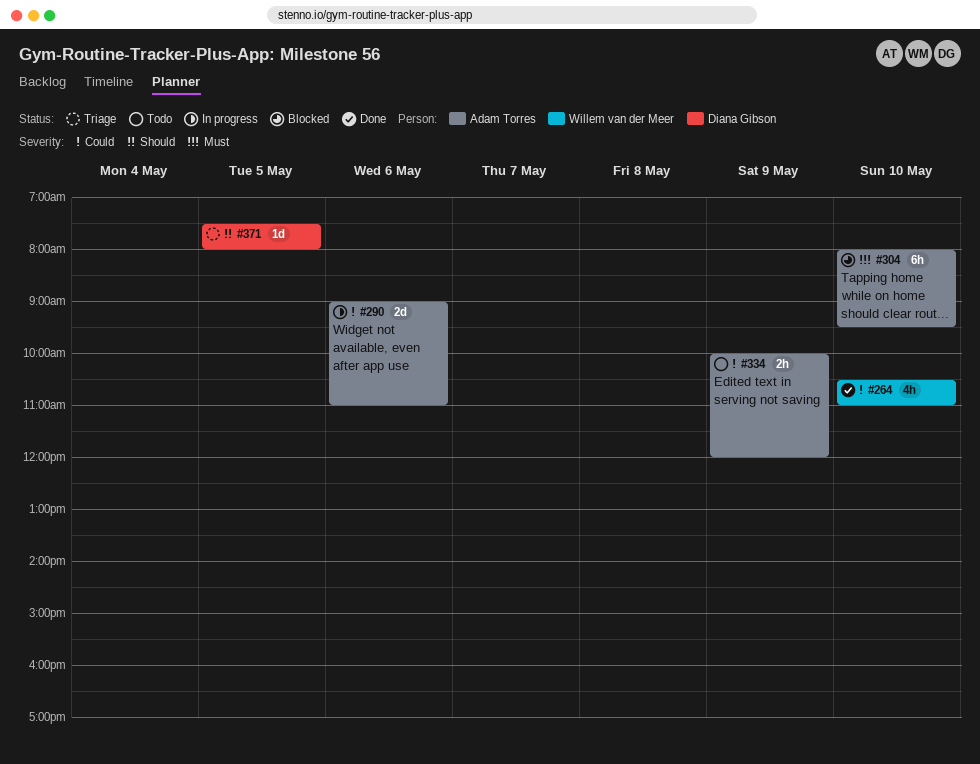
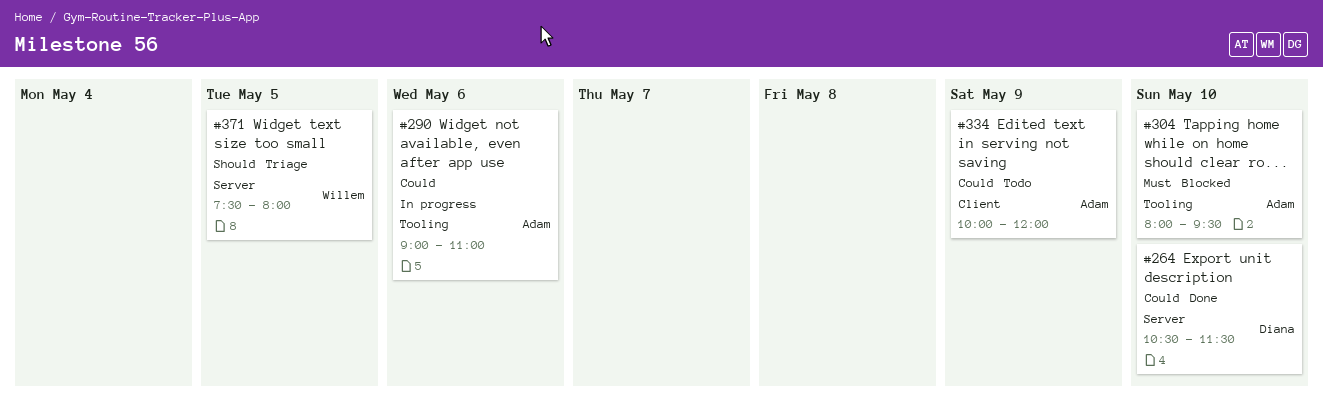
#264, owner: Willem van der Meer -> Diana Gibson
#264, ends: 11:00 -> 11:30
#371, owner: Diana Gibson -> Willem van der Meer

